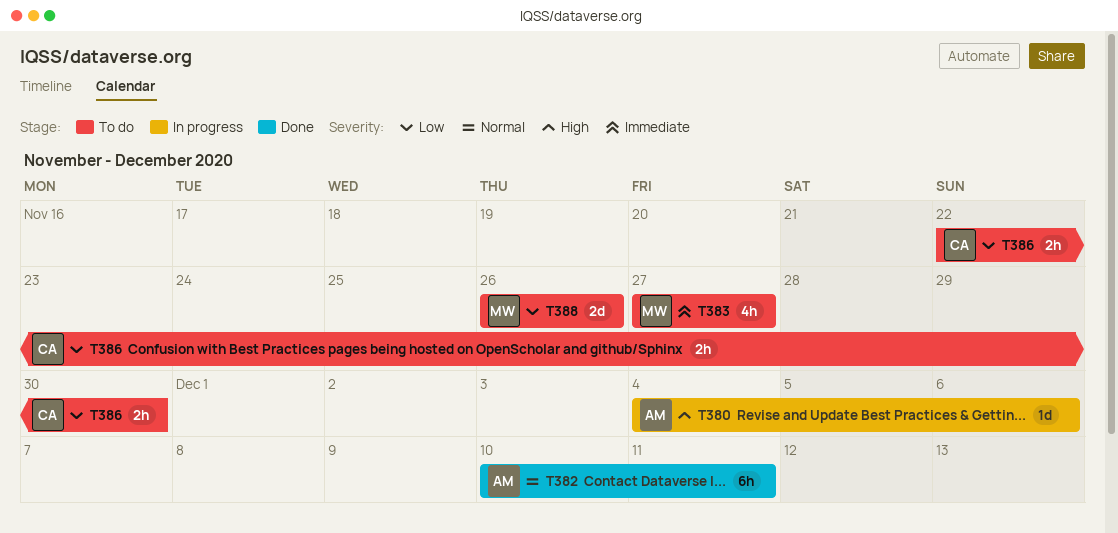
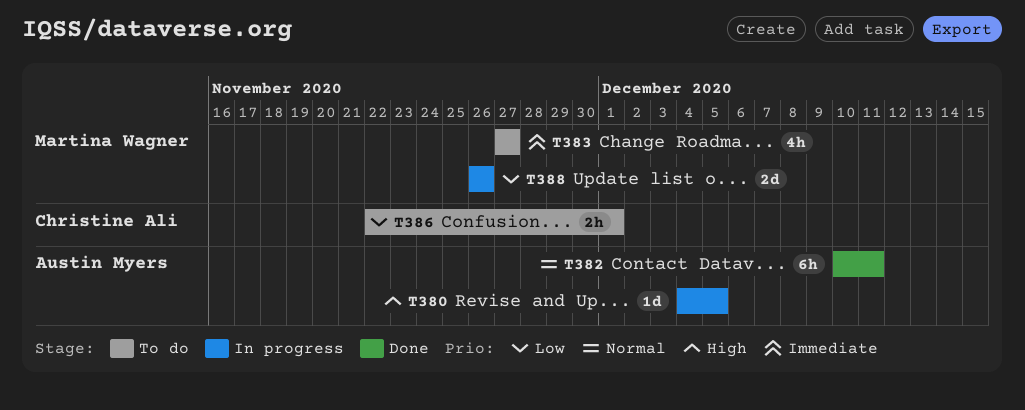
T380, due: Dec 6 -> Dec 5
T386, due: Nov 30 -> Dec 1
T388, status: To do -> In progress

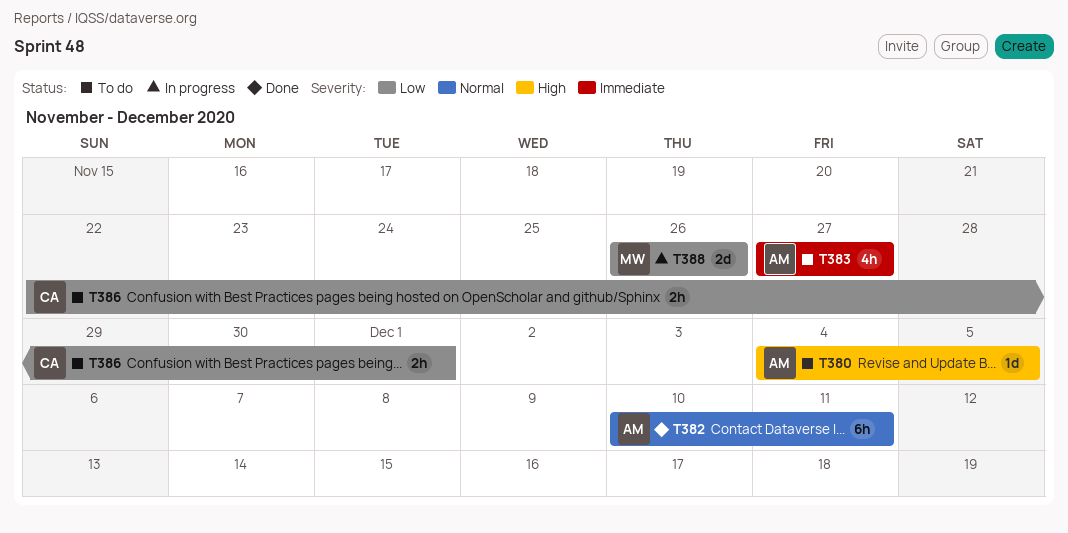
T380, status: In progress -> To do
T383, owner: Martina Wagner -> Austin Myers

